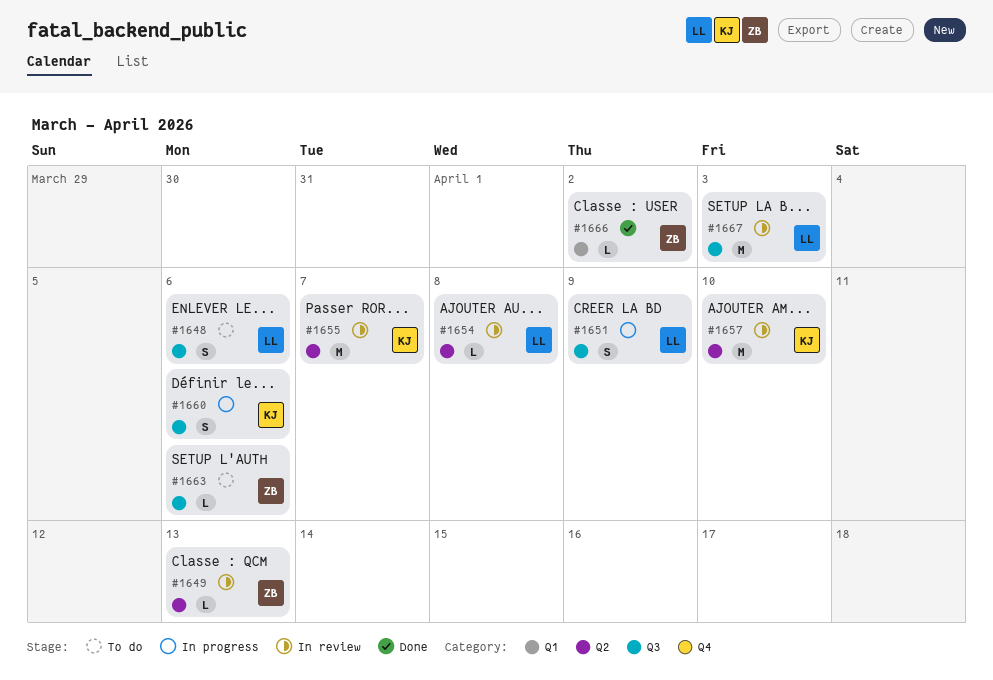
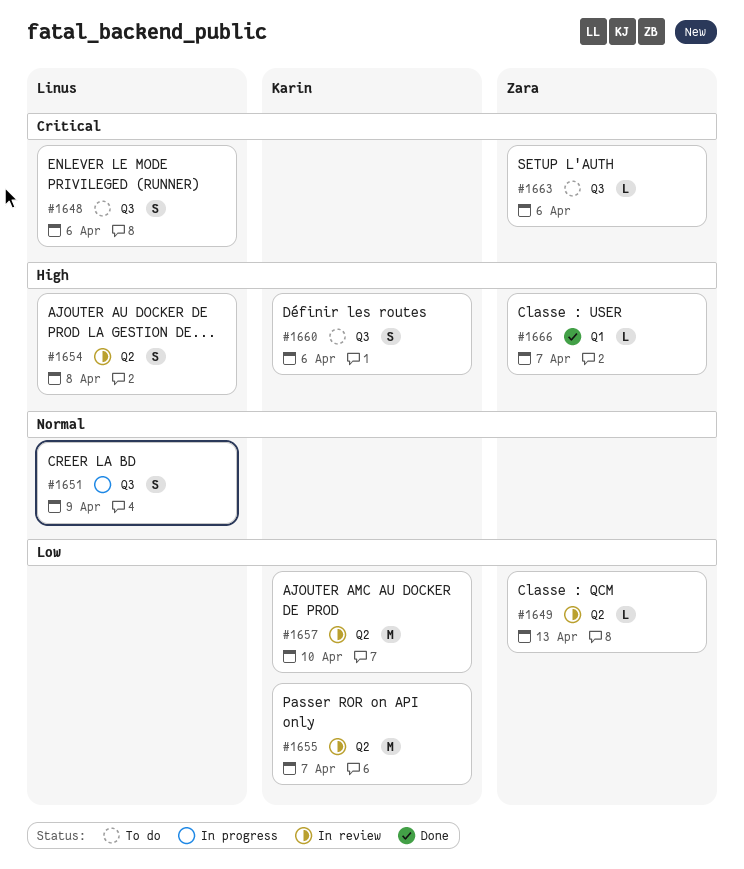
#1654, estimate: L -> S
#1660, status: In progress -> To do
#1666, due: Apr 2 -> Apr 7
#1667: present -> none

